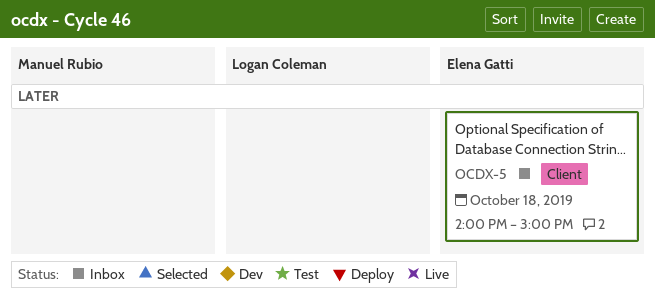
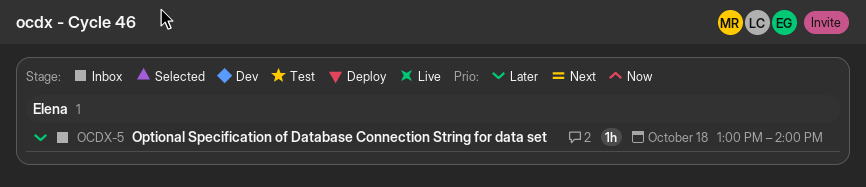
OCDX-5, begins: 14:00 -> 13:00
OCDX-5, ends: 15:00 -> 14:00

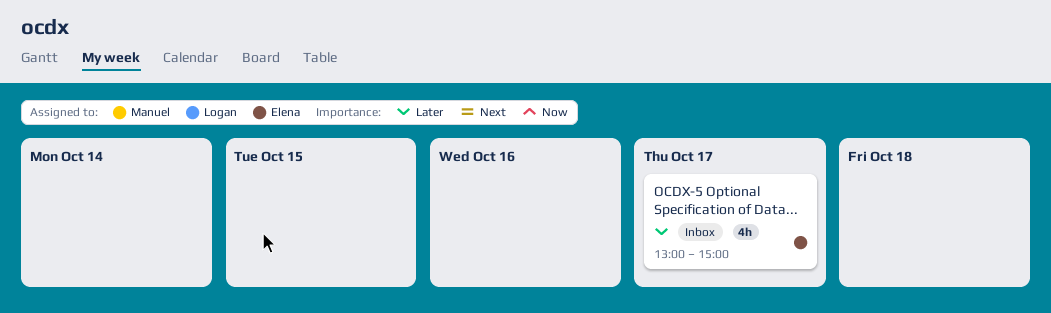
OCDX-5, estimate: 1h -> 4h
OCDX-5, day: Oct 18 -> Oct 17
OCDX-5, ends: 14:00 -> 15:00

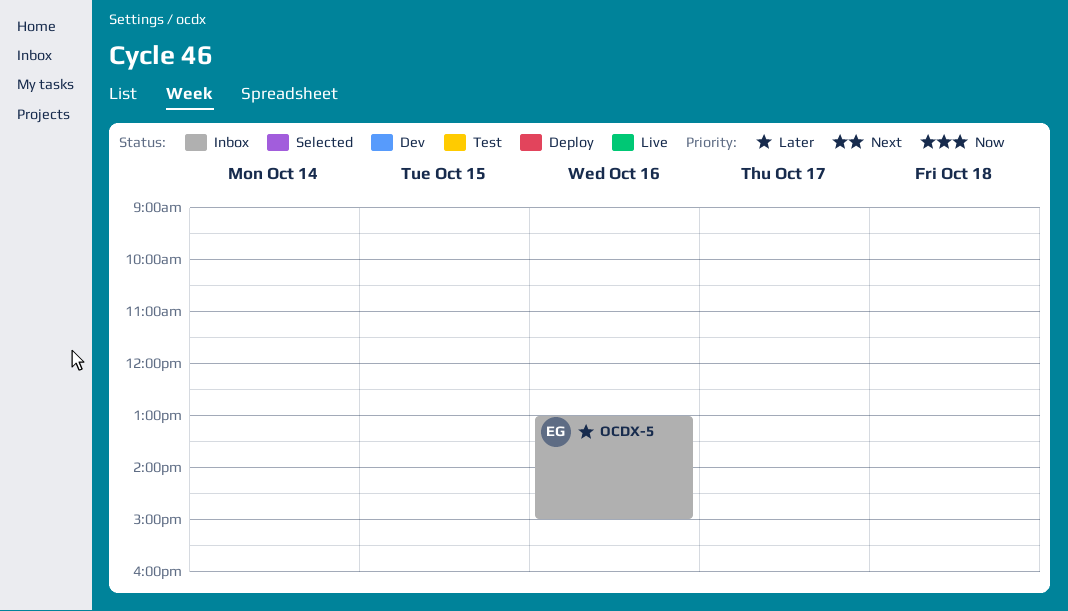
OCDX-5, day: Oct 17 -> Oct 16

